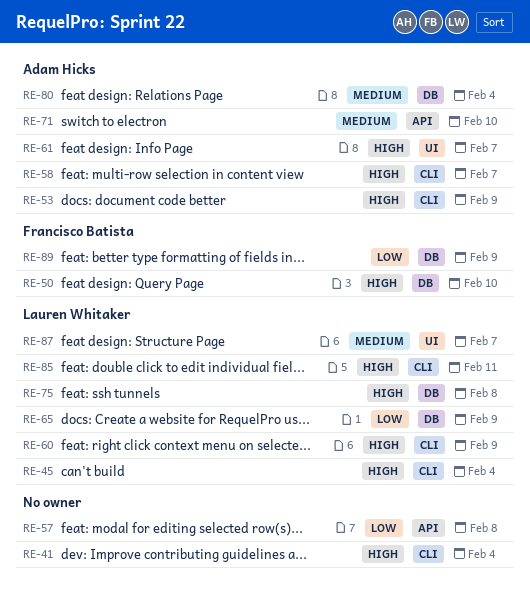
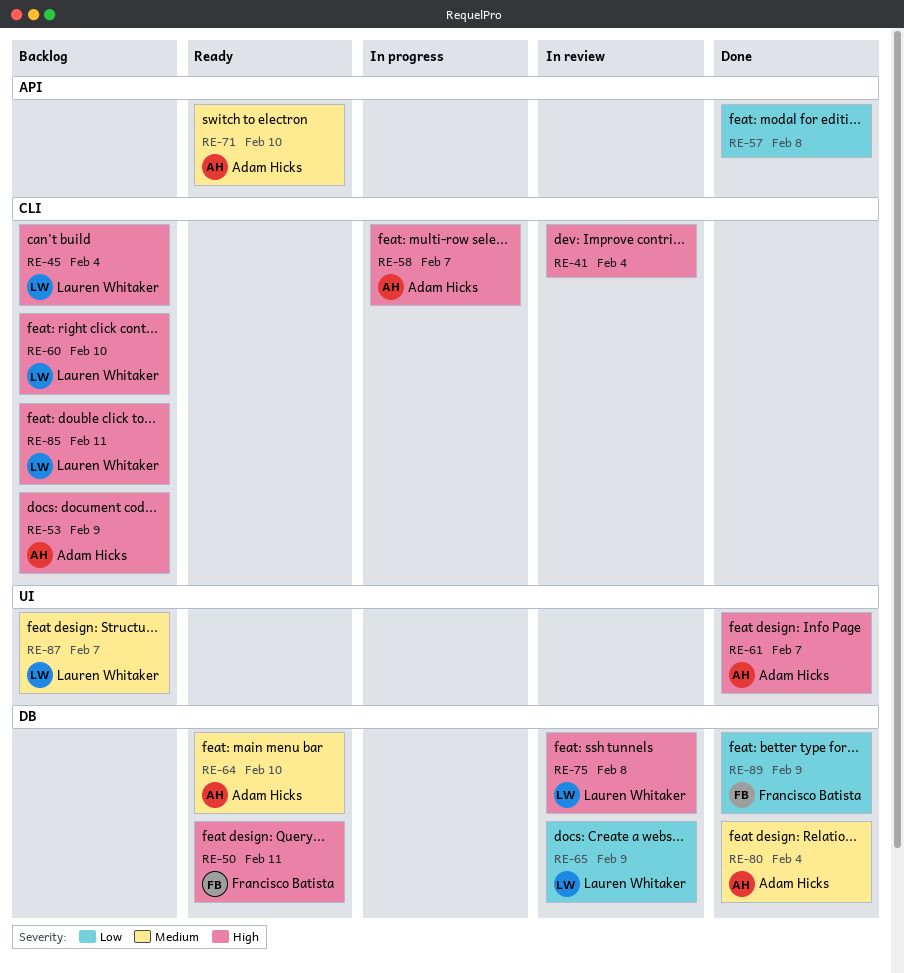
RE-50, due: Feb 10 -> Feb 11
RE-60, due: Feb 9 -> Feb 10
RE-64: none -> present

